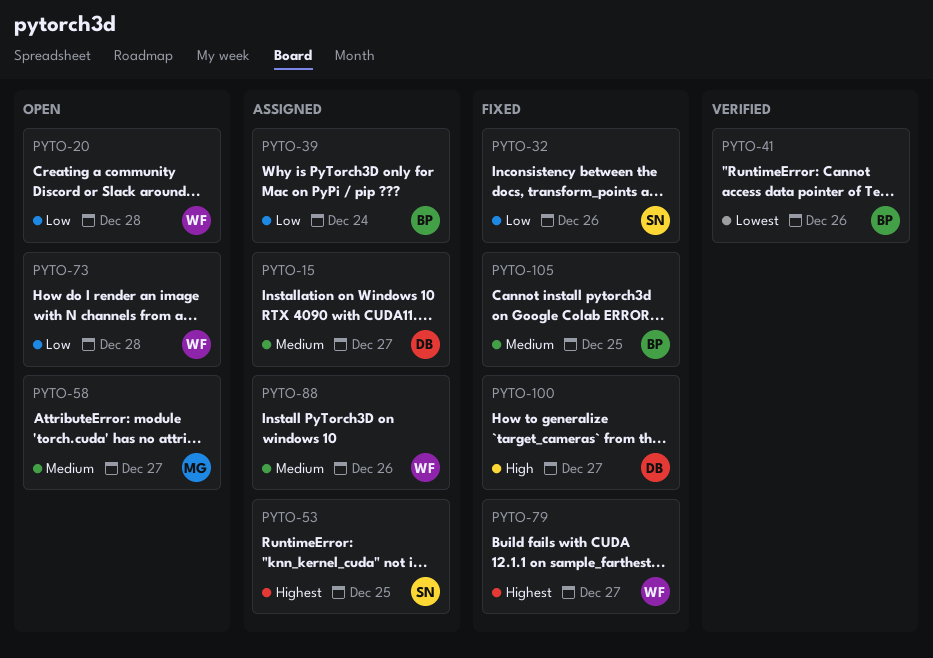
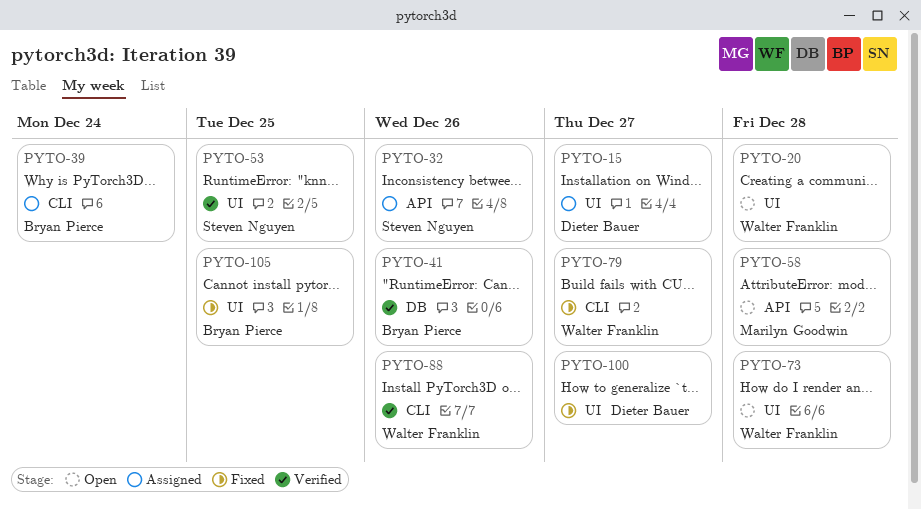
PYTO-32, status: Fixed -> Assigned
PYTO-53, status: Assigned -> Verified
PYTO-58, due: Dec 27 -> Dec 28
PYTO-88, status: Assigned -> Verified

